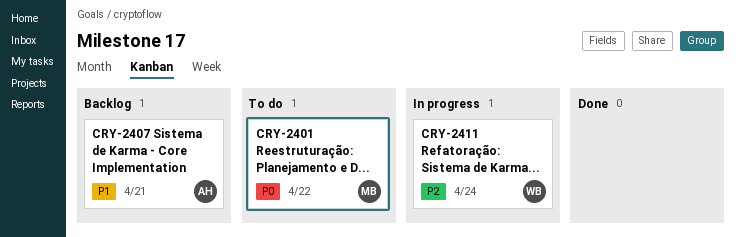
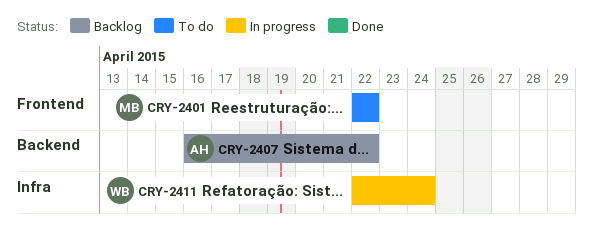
CRY-2407, due: Apr 21 -> Apr 22

